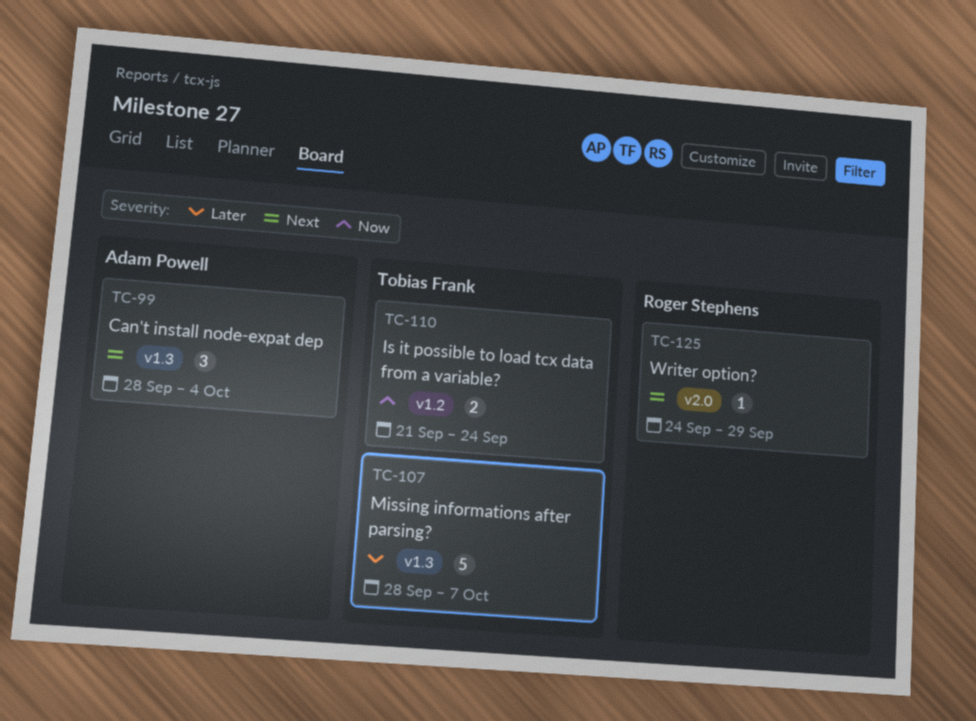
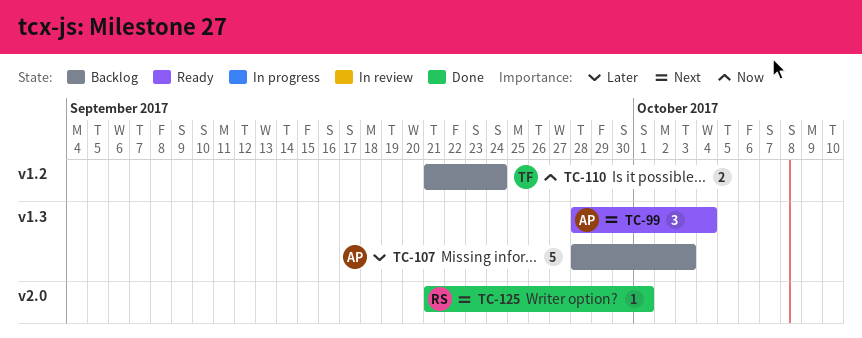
TC-107, owner: Tobias Frank -> Adam Powell
TC-107, due: Oct 7 -> Oct 3
TC-125, start: Sep 24 -> Sep 21
TC-125, due: Sep 29 -> Oct 1

